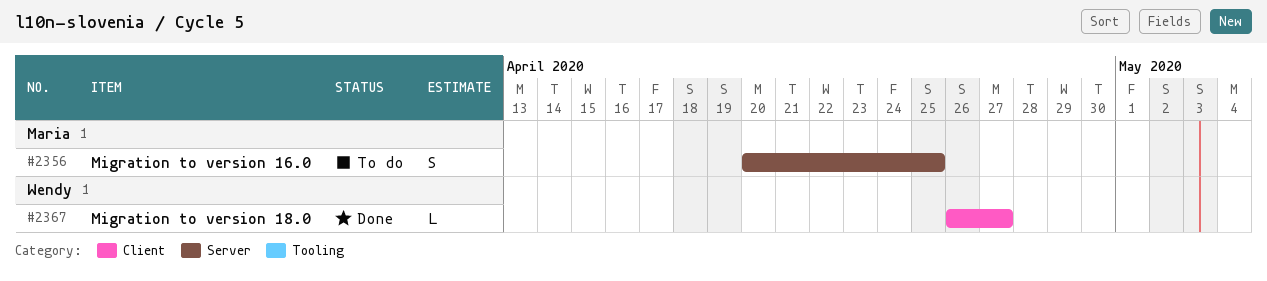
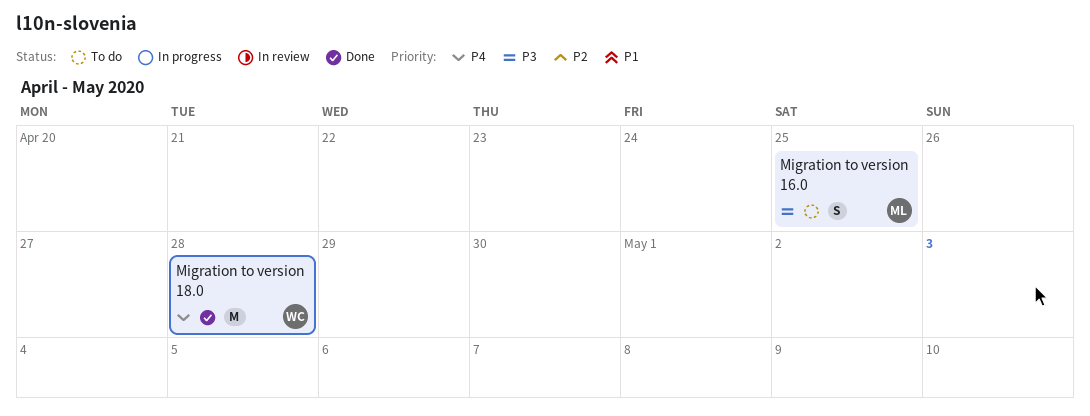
Migration to version 18.0, estimate: L -> M
Migration to version 18.0, due: Apr 27 -> Apr 28

